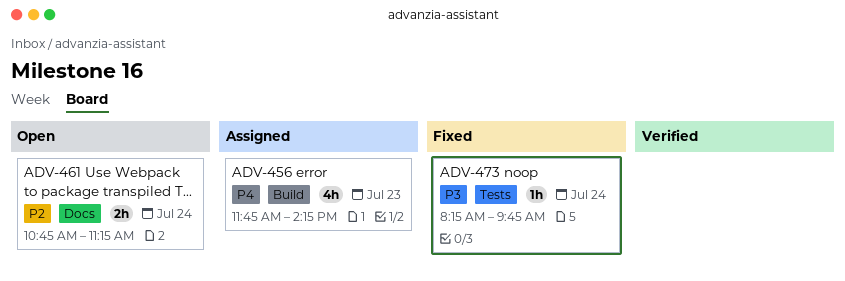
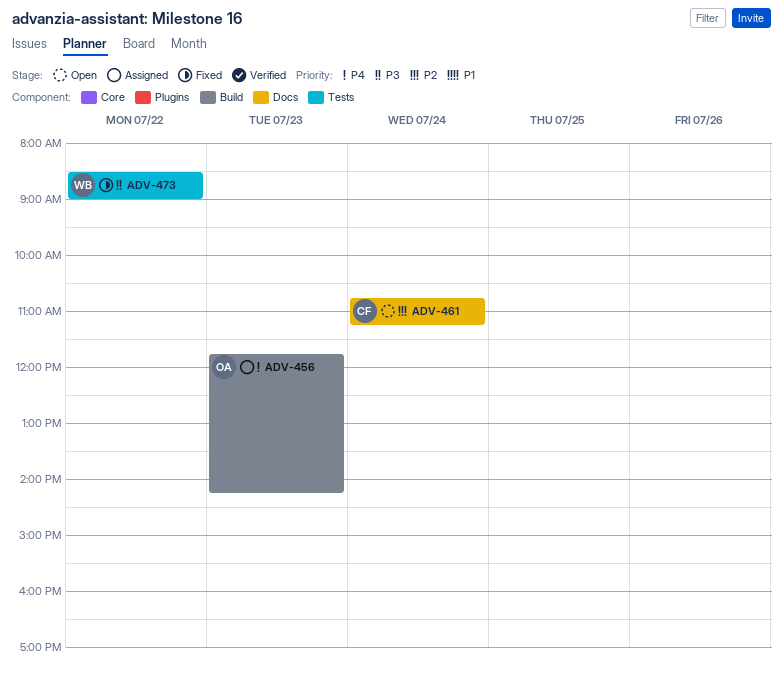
ADV-473, day: Jul 24 -> Jul 22
ADV-473, begins: 08:15 -> 08:30
ADV-473, ends: 09:45 -> 09:00

